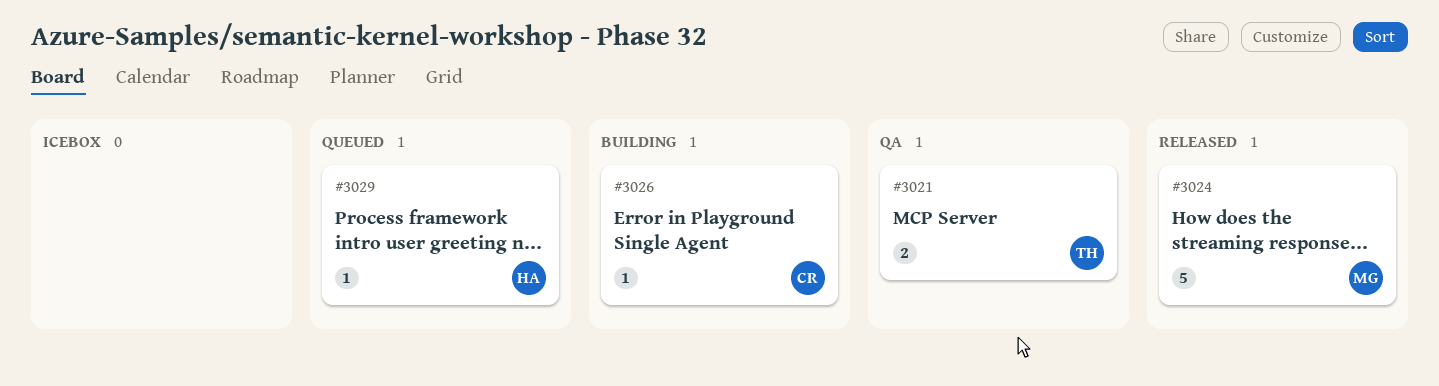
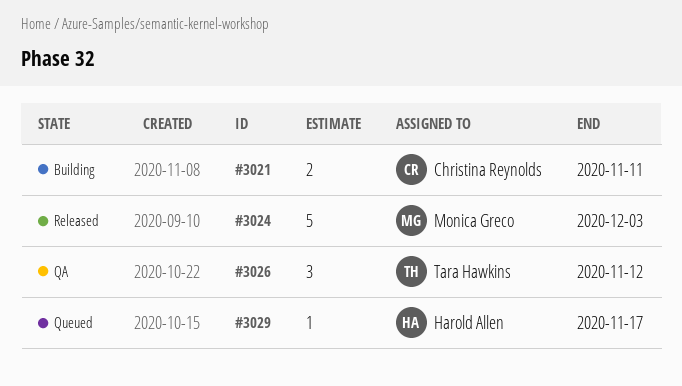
#3021, status: QA -> Building
#3021, owner: Tara Hawkins -> Christina Reynolds
#3026, status: Building -> QA
#3026, owner: Christina Reynolds -> Tara Hawkins
#3026, estimate: 1 -> 3

